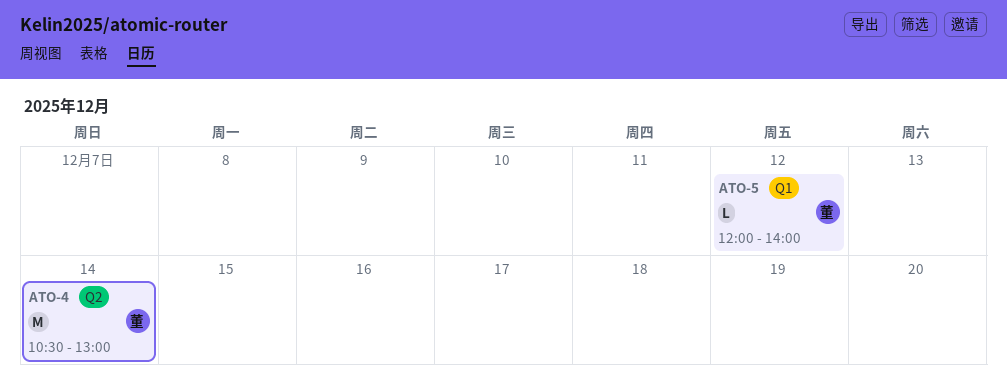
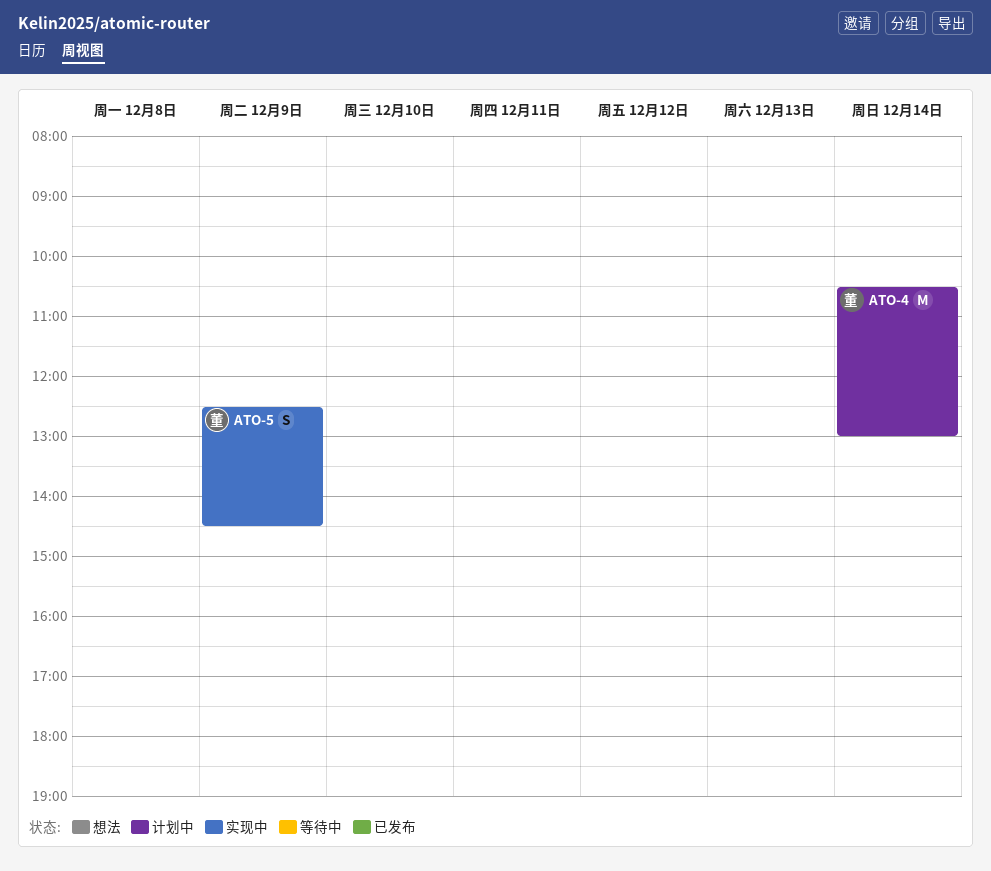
ATO-5, estimate: L -> S
ATO-5, day: Dec 12 -> Dec 9
ATO-5, begins: 12:00 -> 12:30
ATO-5, ends: 14:00 -> 14:30

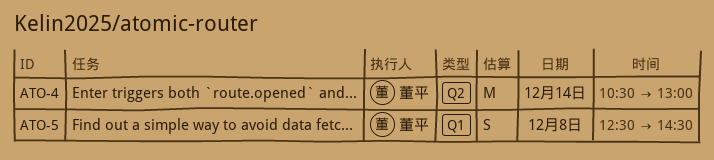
ATO-5, day: Dec 9 -> Dec 8

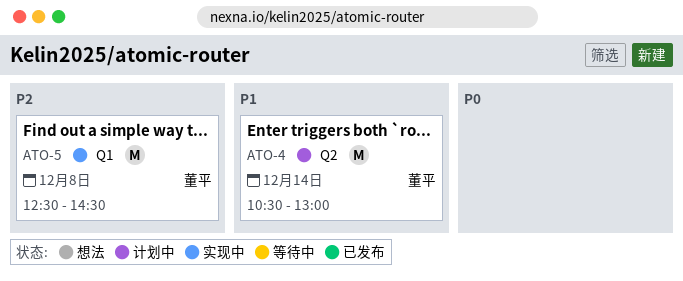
ATO-5, estimate: S -> M

